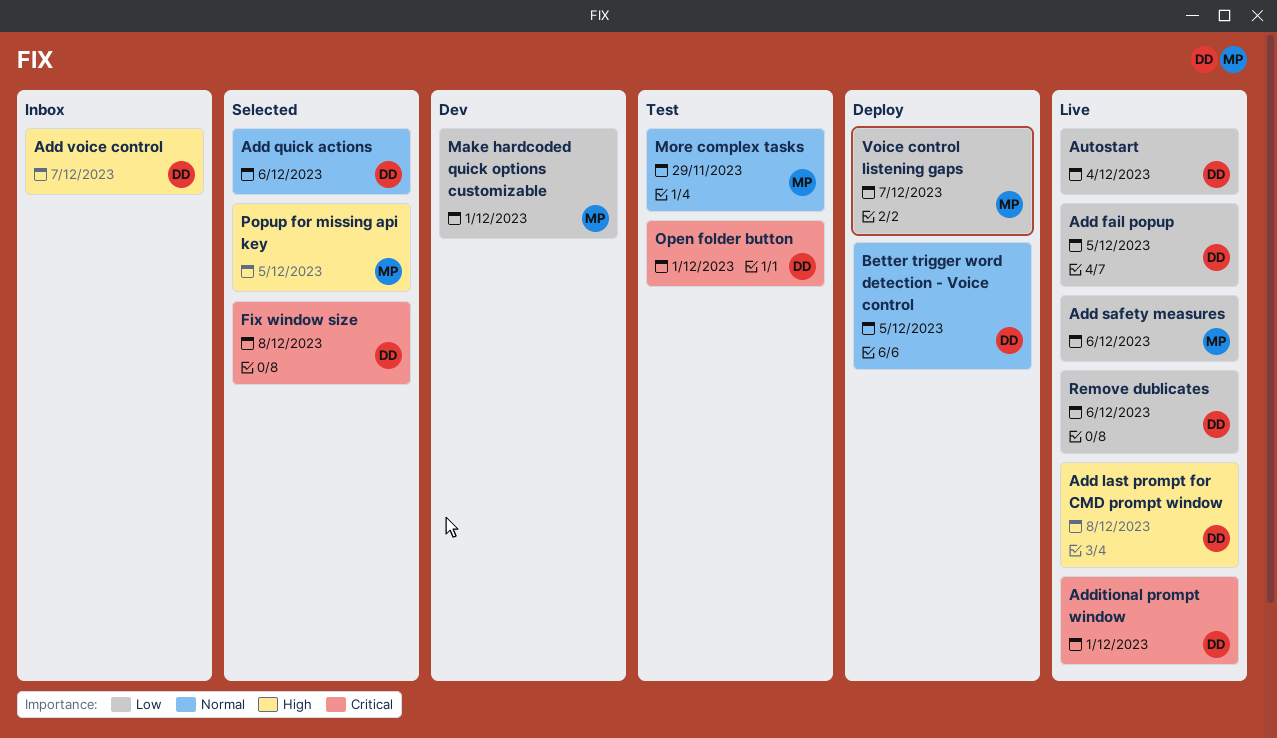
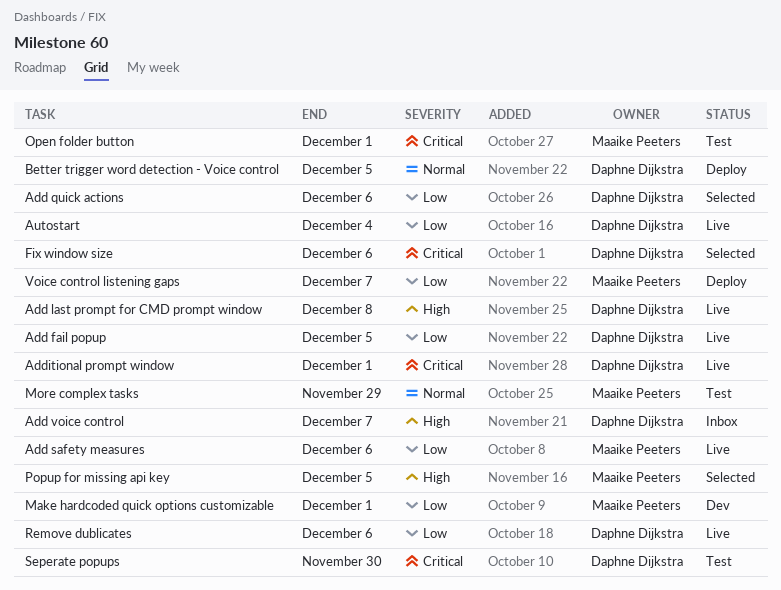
Add quick actions, priority: Normal -> Low
Fix window size, due: Dec 8 -> Dec 6
Open folder button, owner: Daphne Dijkstra -> Maaike Peeters
Seperate popups: none -> present

